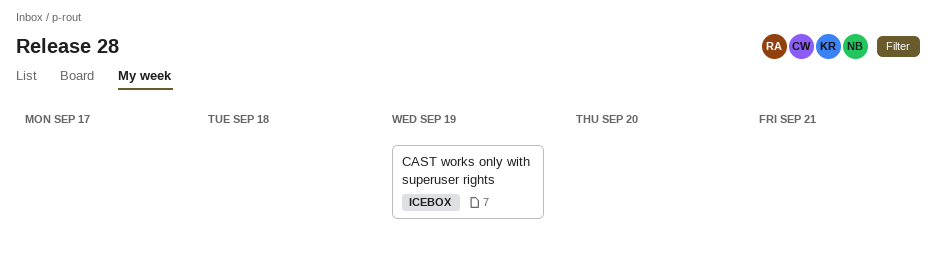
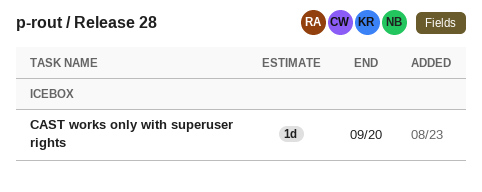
CAST works only with superuser rights, due: Sep 19 -> Sep 20

